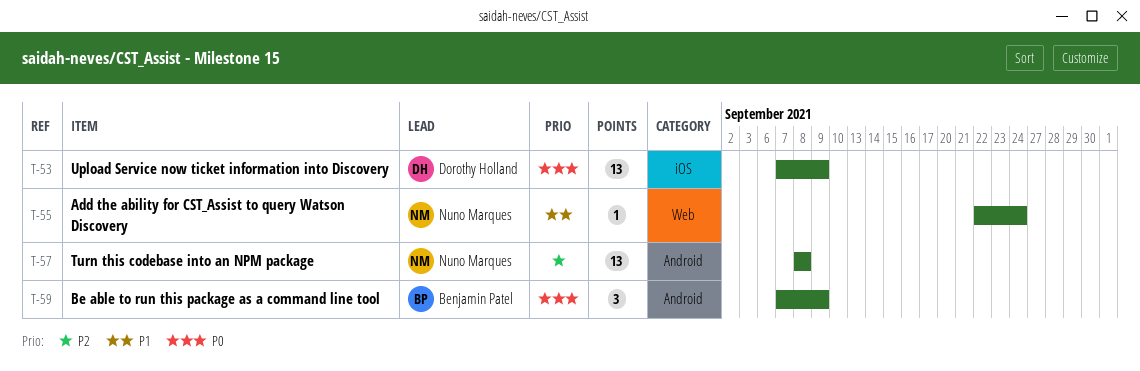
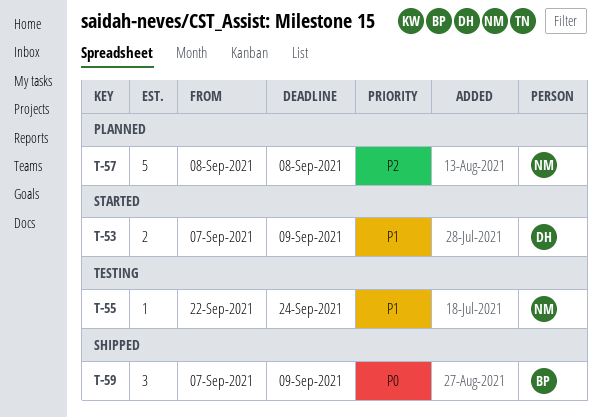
T-53, priority: P0 -> P1
T-53, estimate: 13 -> 2
T-57, estimate: 13 -> 5

